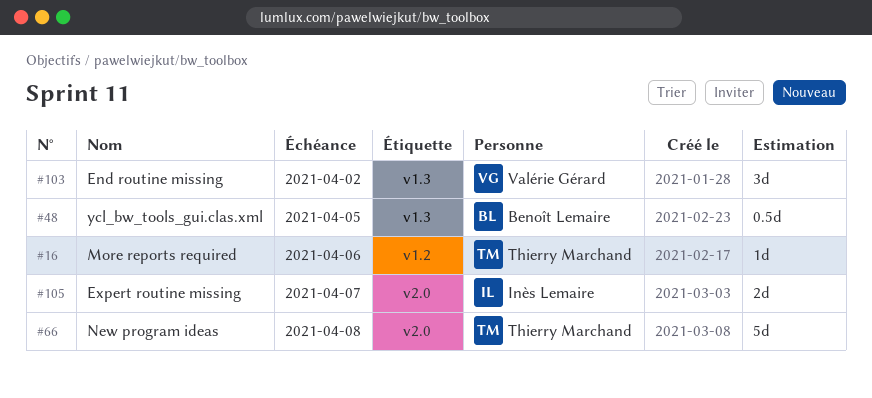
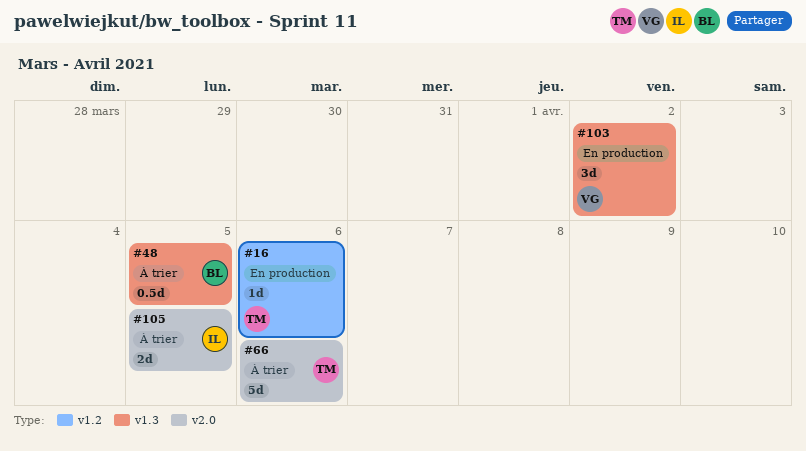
#66, due: Apr 8 -> Apr 6
#105, due: Apr 7 -> Apr 5

